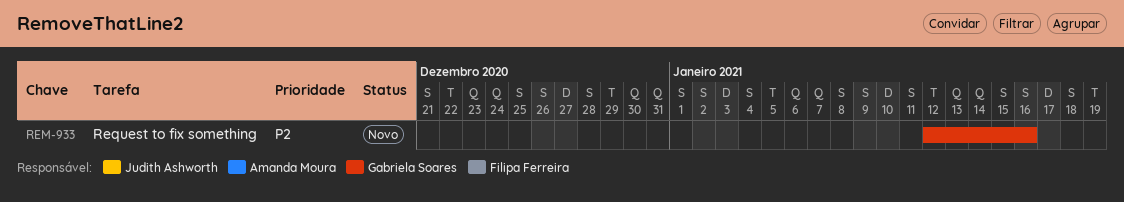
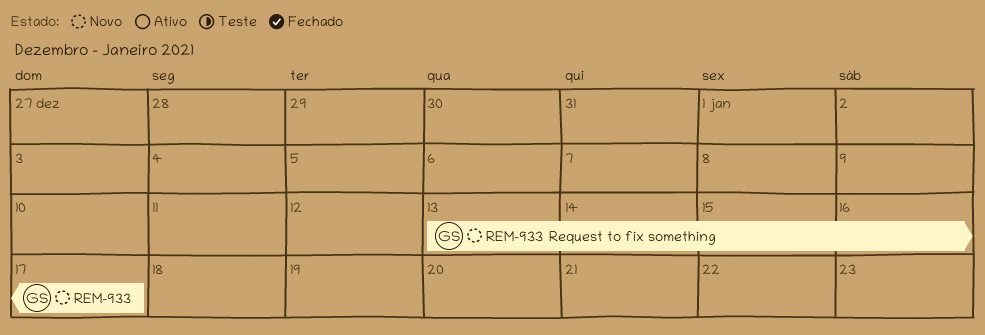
REM-933, start: Jan 12 -> Jan 13
REM-933, due: Jan 16 -> Jan 17

